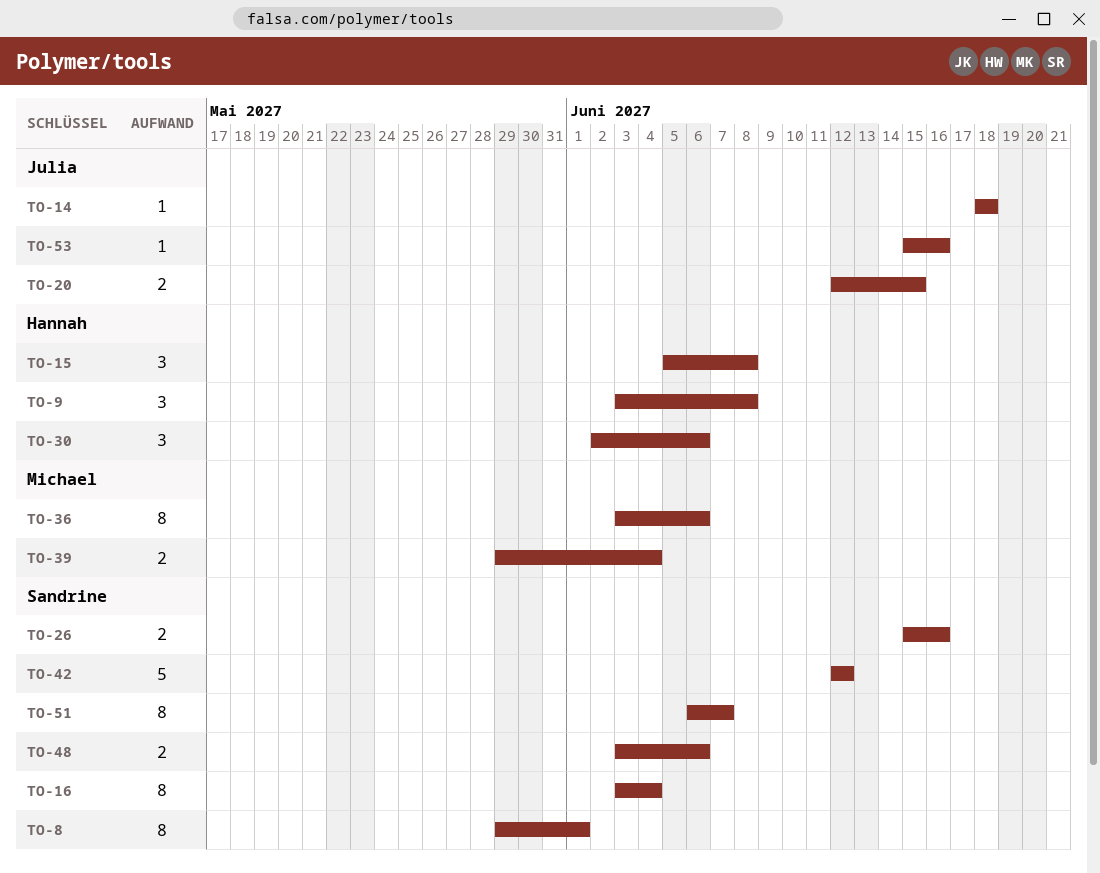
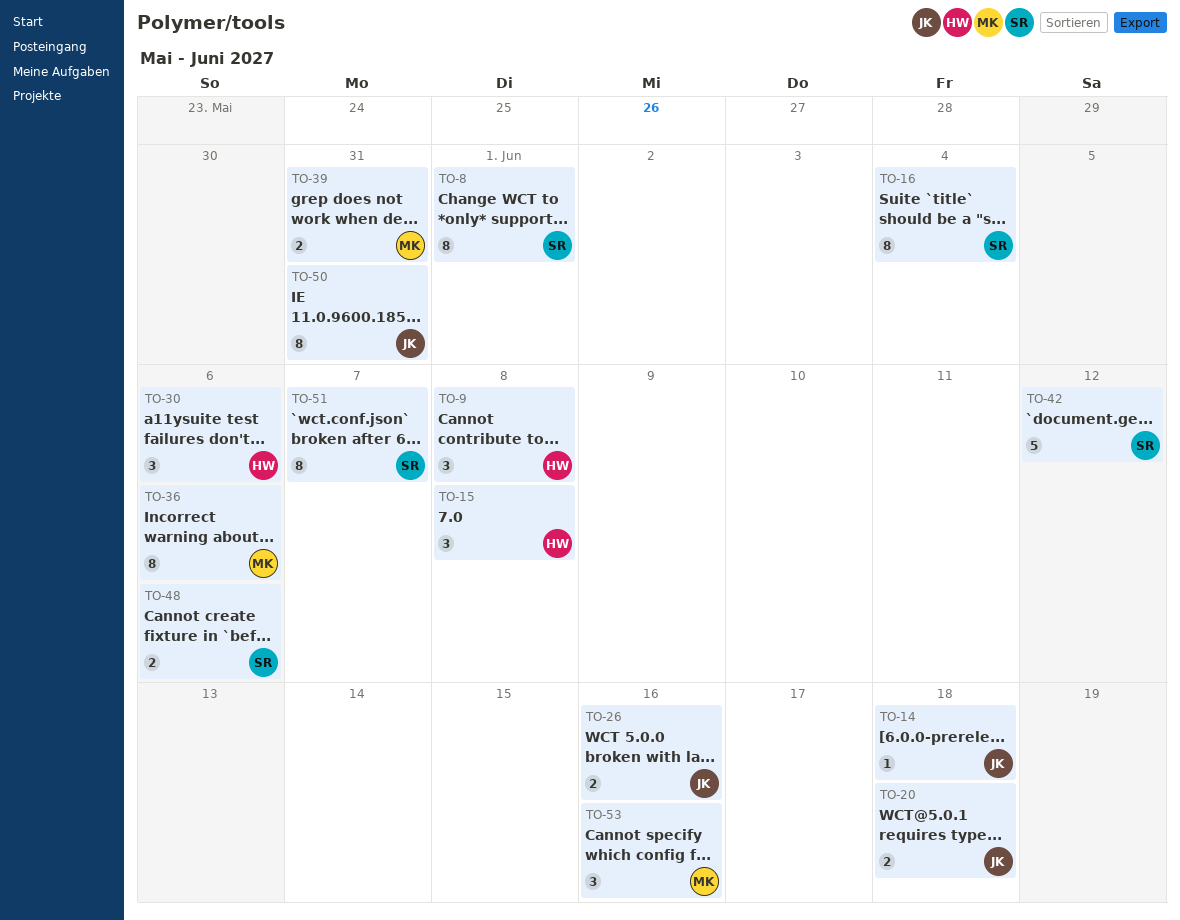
TO-20, due: Jun 15 -> Jun 18
TO-26, owner: Sandrine -> Julia
TO-39, due: Jun 4 -> May 31
TO-50: none -> present
TO-53, owner: Julia -> Michael
TO-53, estimate: 1 -> 3

